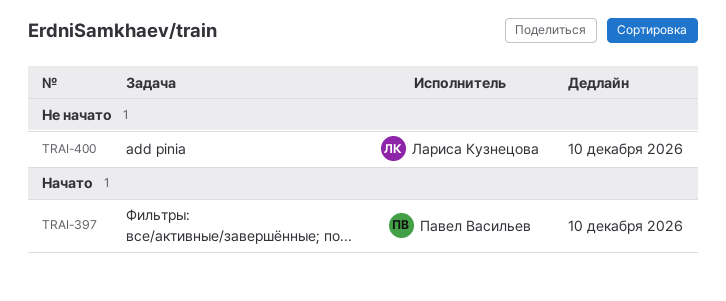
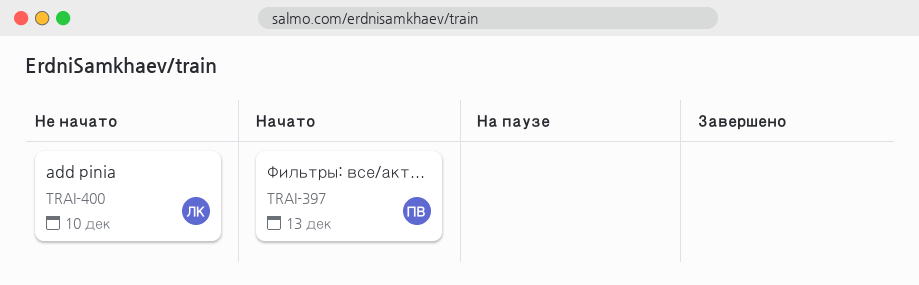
TRAI-397, due: Dec 10 -> Dec 13

